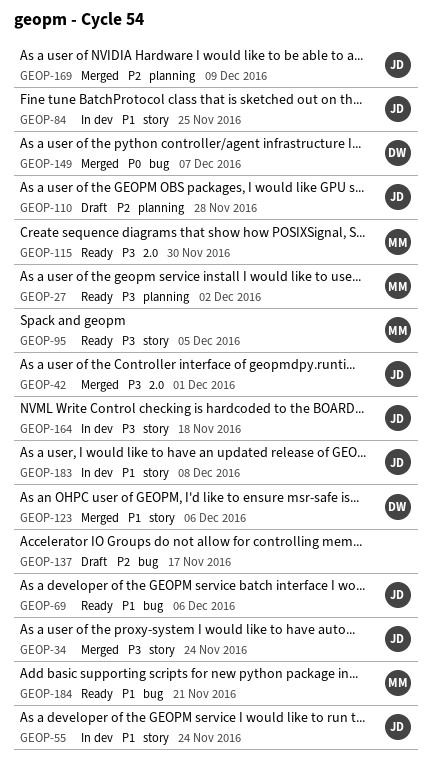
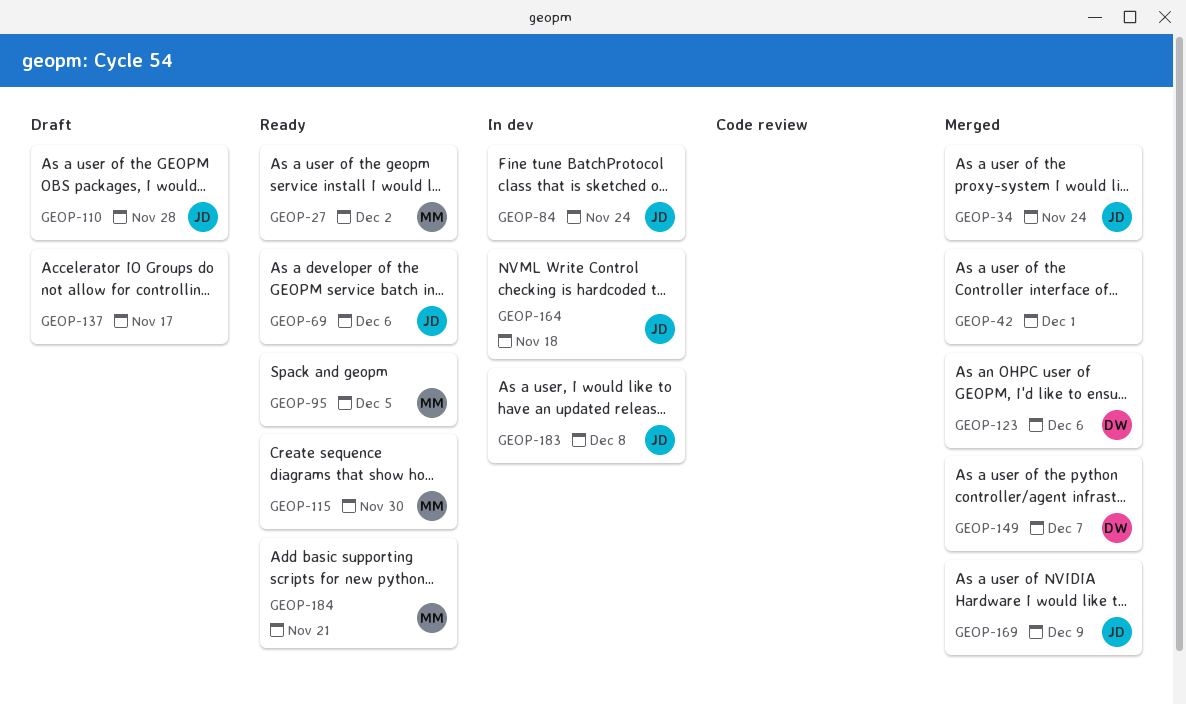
GEOP-42, owner: JD -> none
GEOP-55: present -> none
GEOP-84, due: Nov 25 -> Nov 24

